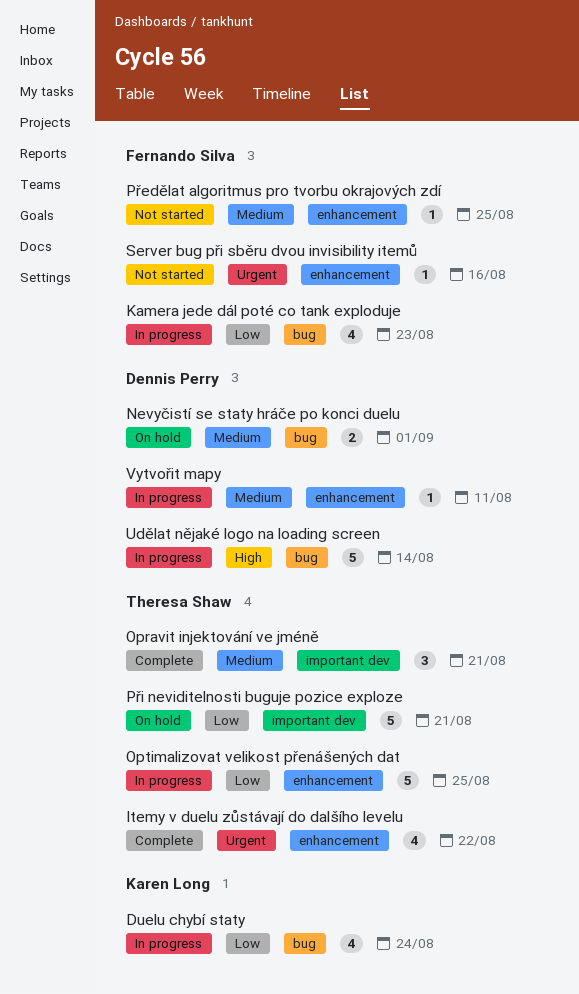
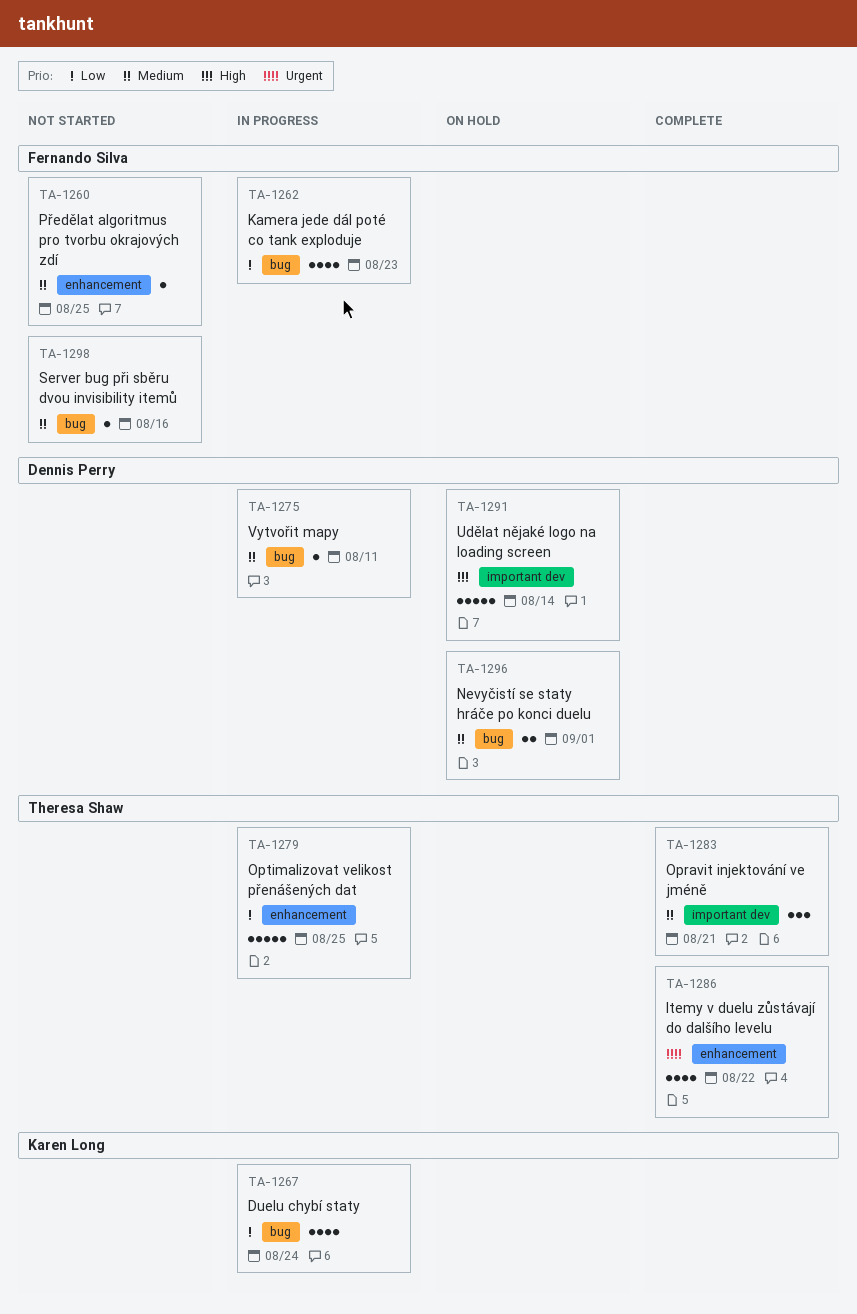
Při neviditelnosti buguje pozice exploze: present -> none
Server bug při sběru dvou invisibility itemů, priority: Urgent -> Medium
Server bug při sběru dvou invisibility itemů, label: enhancement -> bug
Udělat nějaké logo na loading screen, status: In progress -> On hold
Udělat nějaké logo na loading screen, label: bug -> important dev
Vytvořit mapy, label: enhancement -> bug

